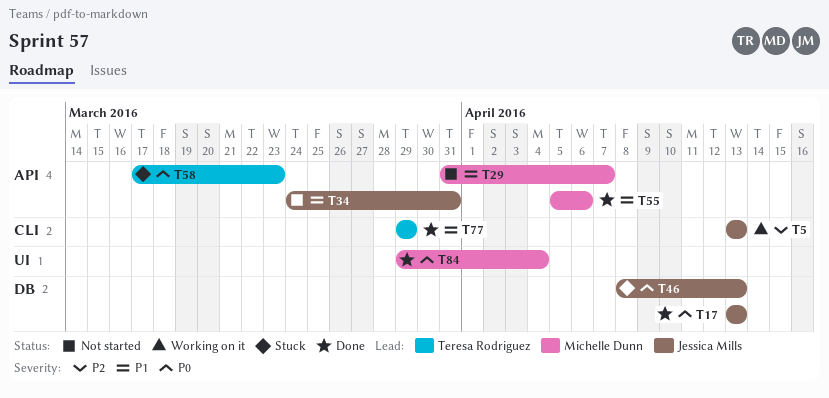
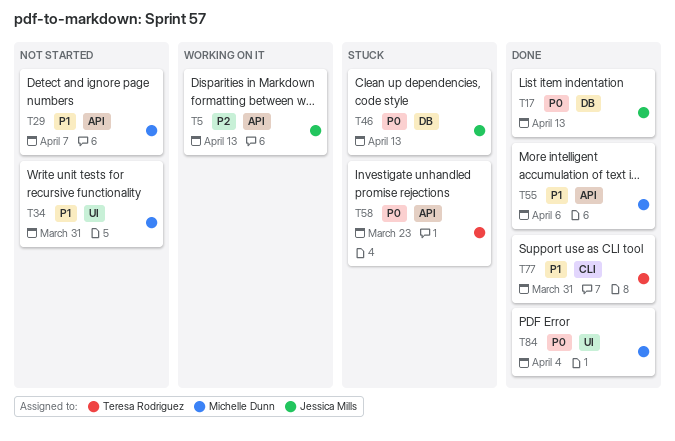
T5, label: CLI -> API
T34, owner: Jessica Mills -> Michelle Dunn
T34, label: API -> UI
T77, due: Mar 29 -> Mar 31

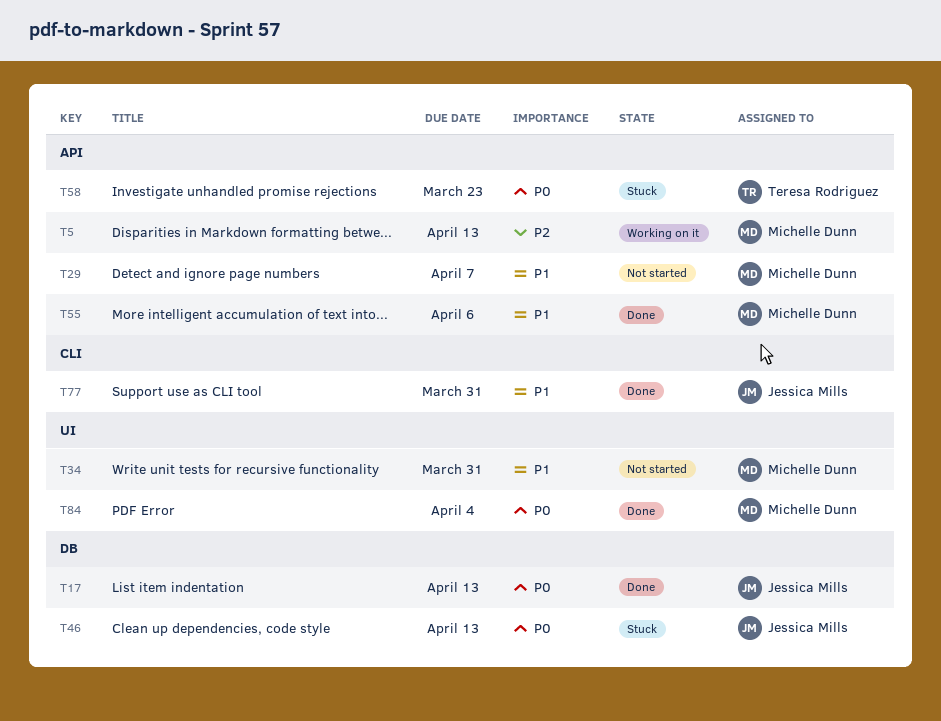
T5, owner: Jessica Mills -> Michelle Dunn
T77, owner: Teresa Rodriguez -> Jessica Mills

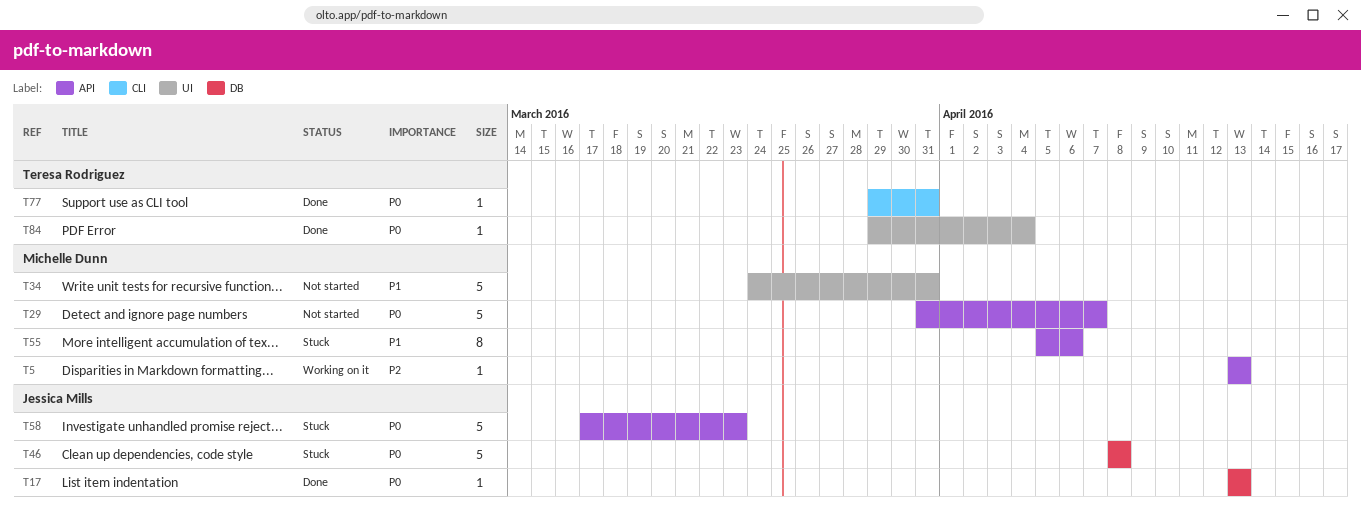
T29, priority: P1 -> P0
T46, due: Apr 13 -> Apr 8
T55, status: Done -> Stuck
T58, owner: Teresa Rodriguez -> Jessica Mills
T77, owner: Jessica Mills -> Teresa Rodriguez
T77, priority: P1 -> P0
T84, owner: Michelle Dunn -> Teresa Rodriguez

